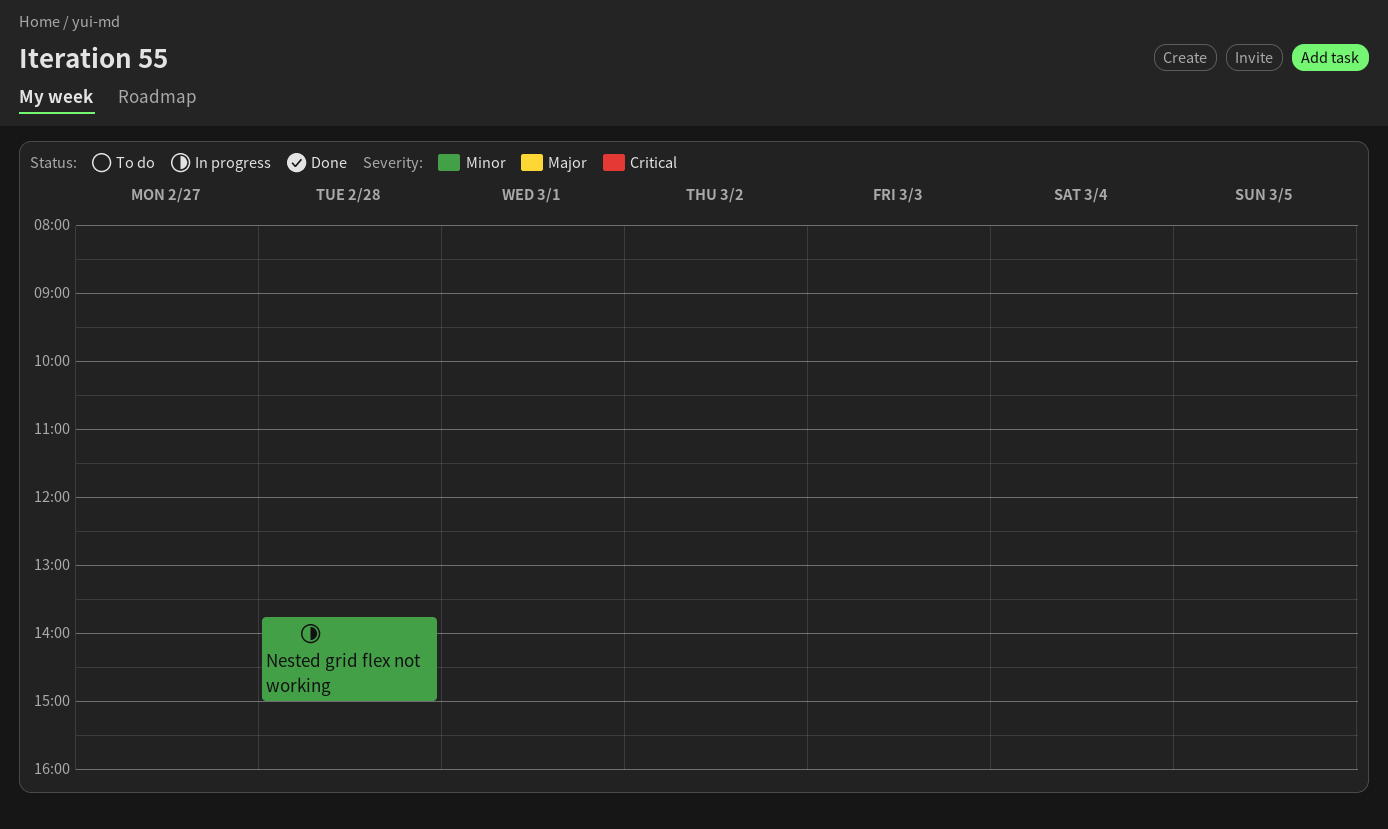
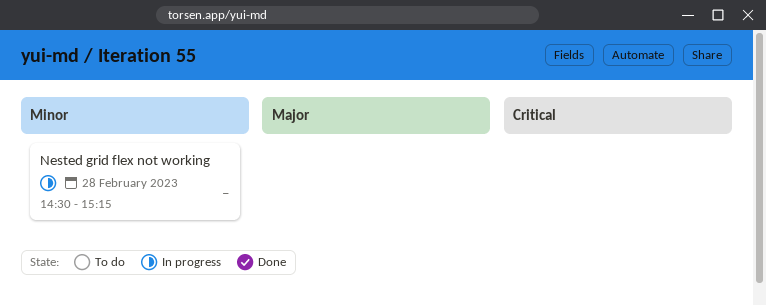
Nested grid flex not working, begins: 13:45 -> 14:30
Nested grid flex not working, ends: 15:00 -> 15:15

